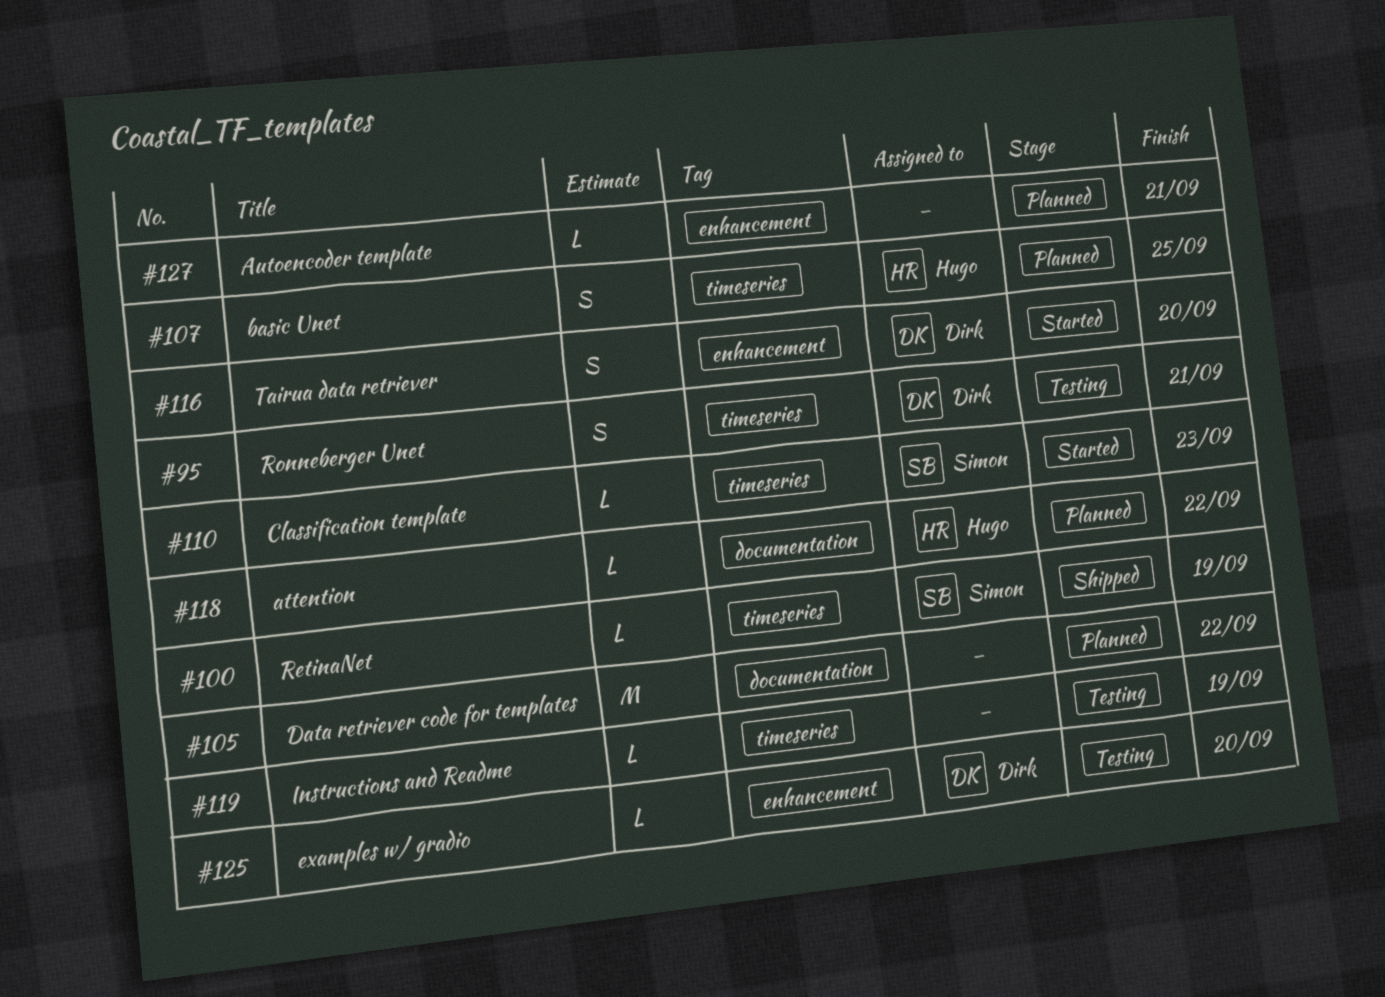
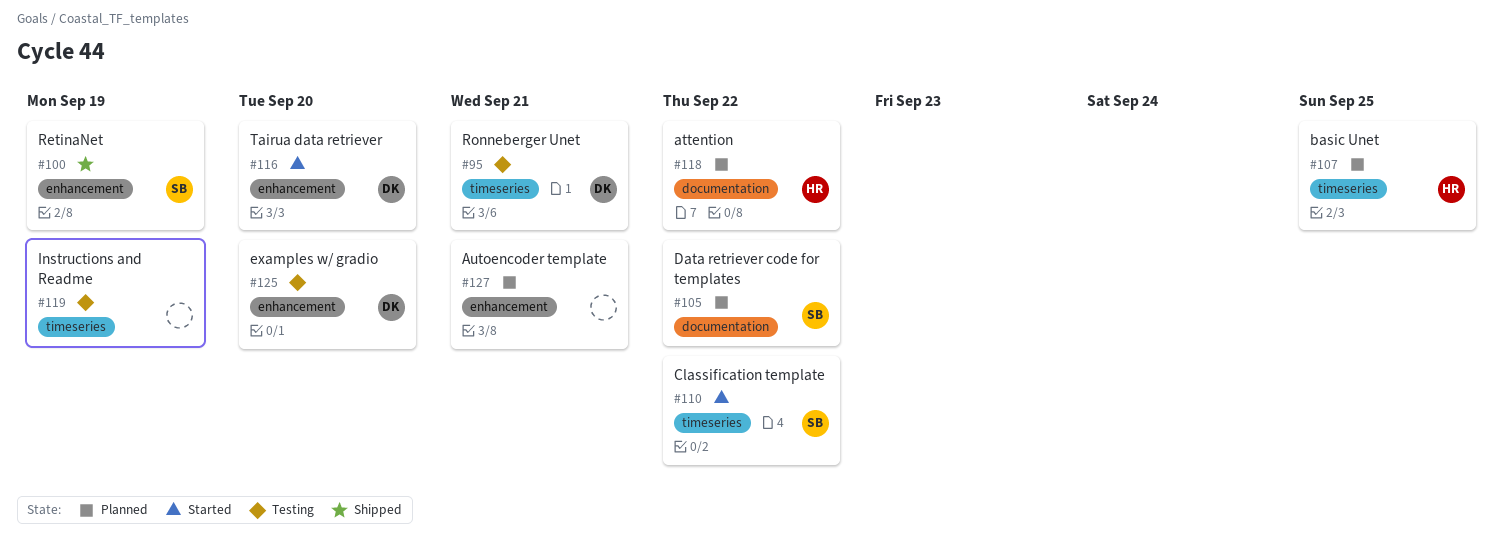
#100, label: timeseries -> enhancement
#105, owner: none -> Simon
#110, due: Sep 23 -> Sep 22

